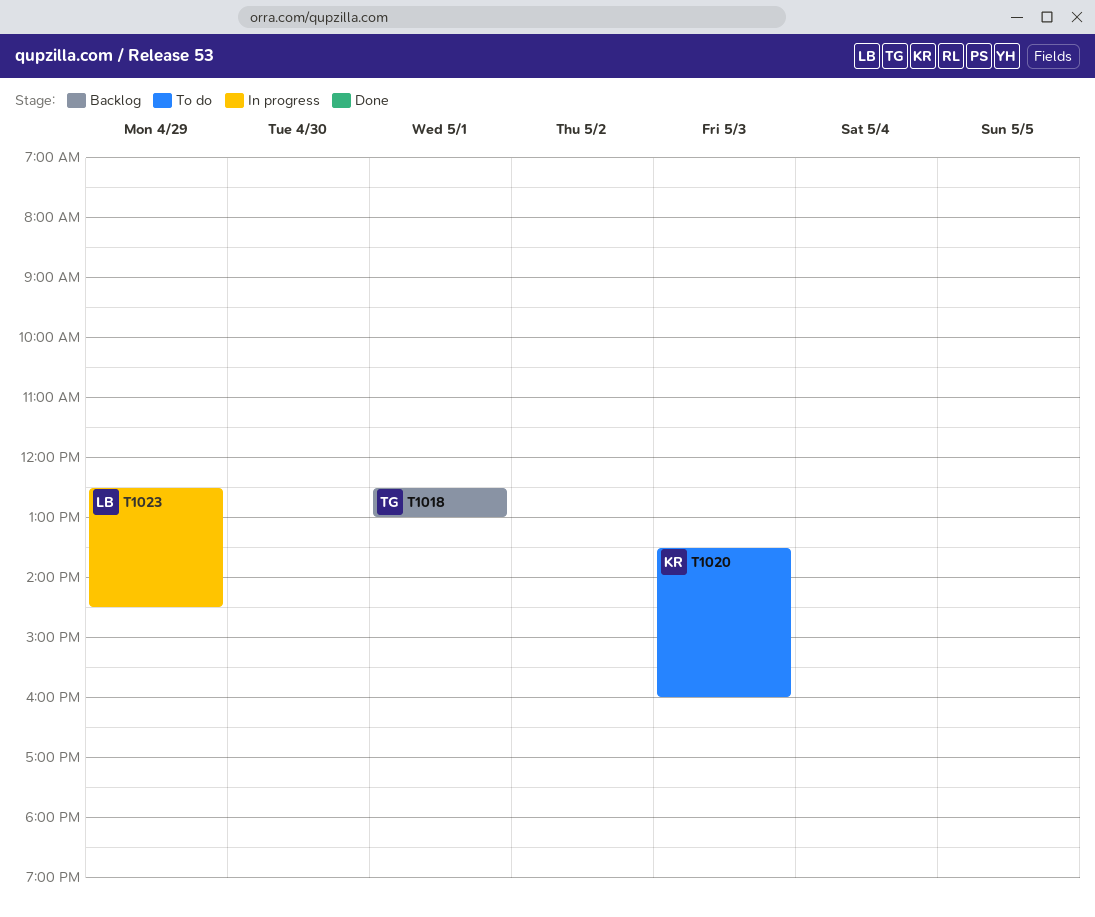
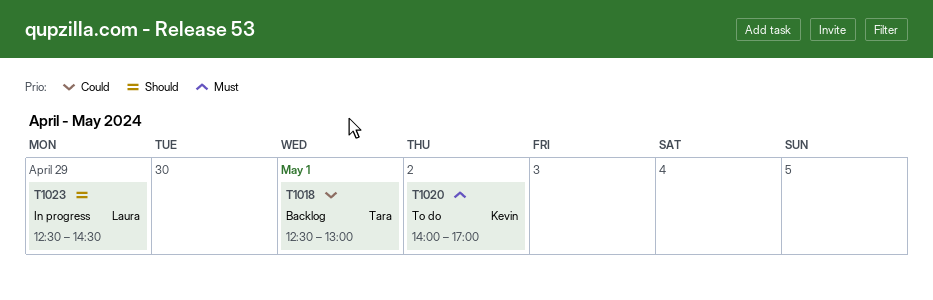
T1020, day: May 3 -> May 2
T1020, begins: 13:30 -> 14:00
T1020, ends: 16:00 -> 17:00

